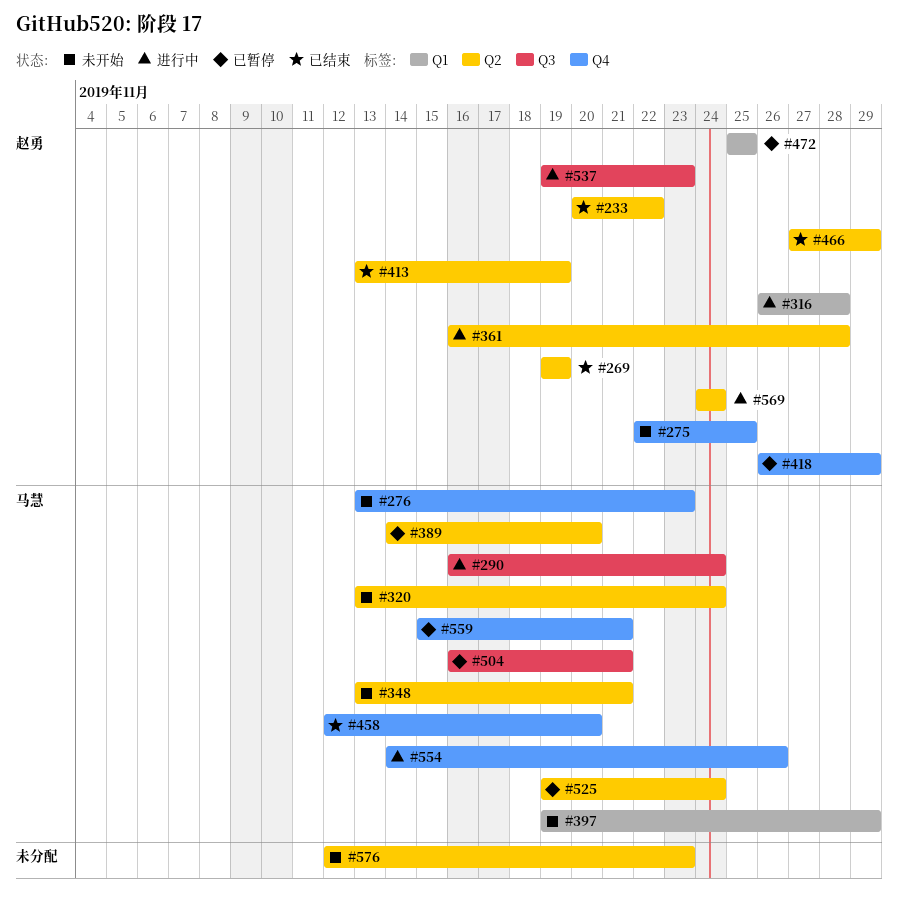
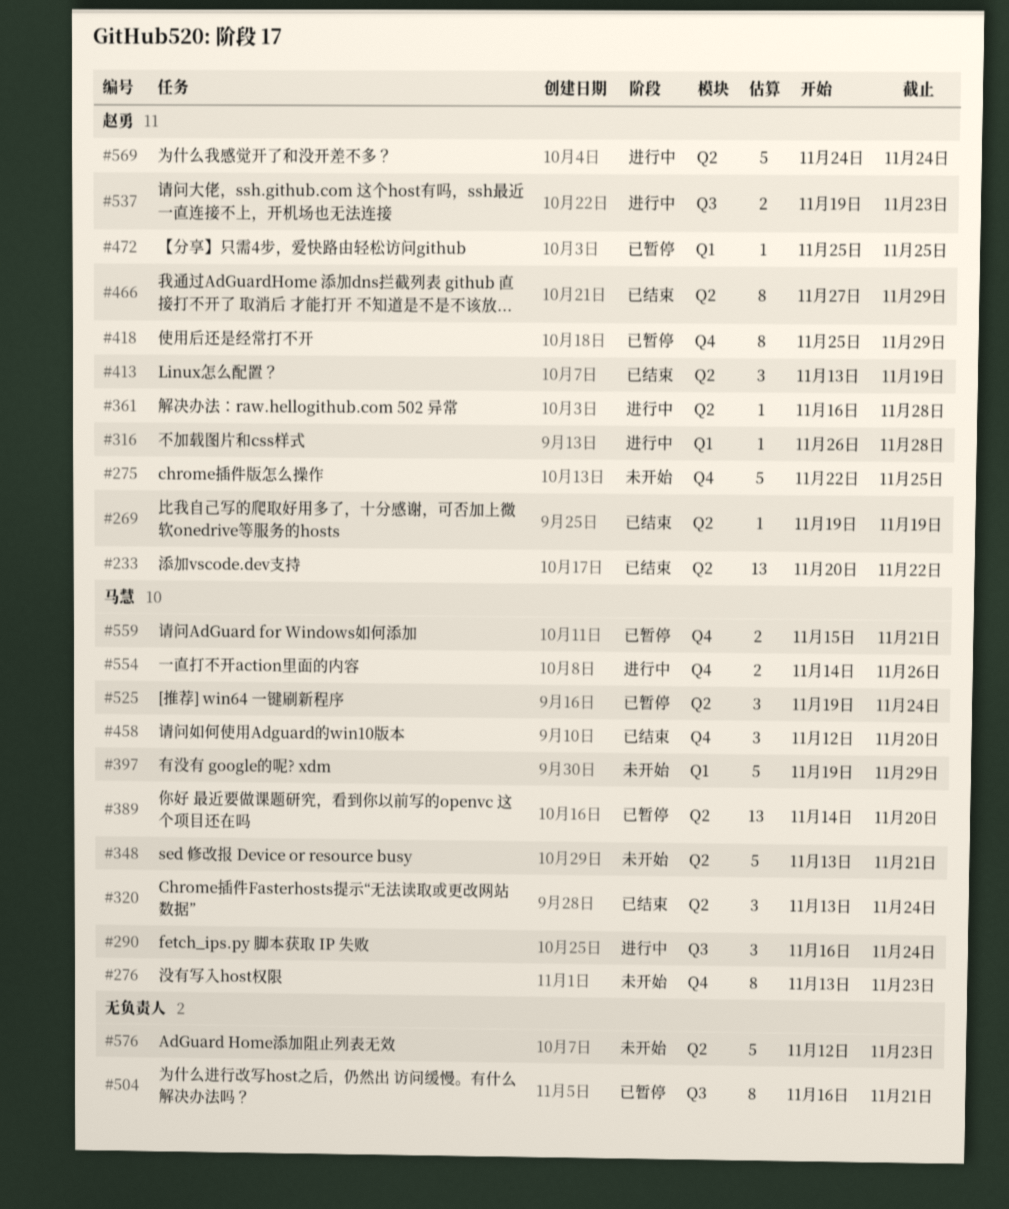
#320, status: 未开始 -> 已结束
#418, start: Nov 26 -> Nov 25
#504, owner: 马慧 -> none

